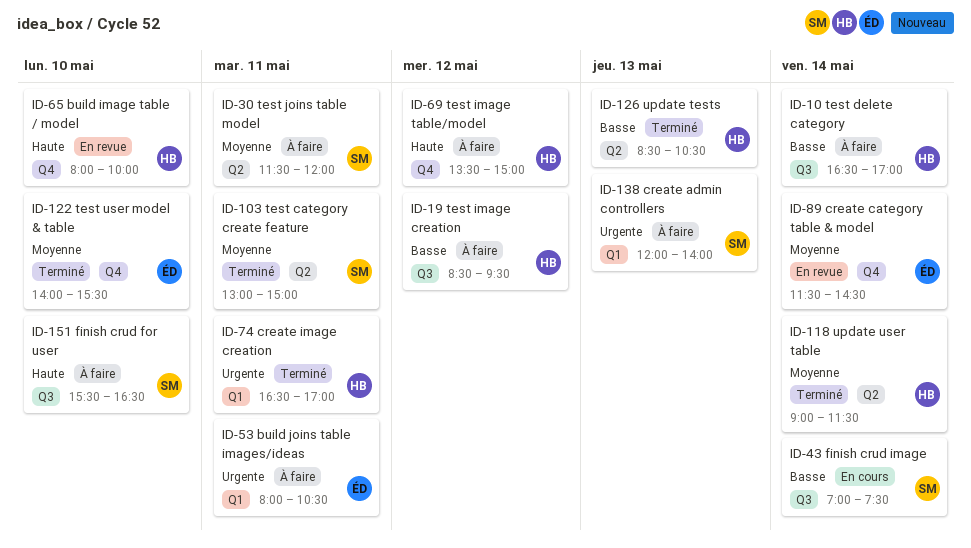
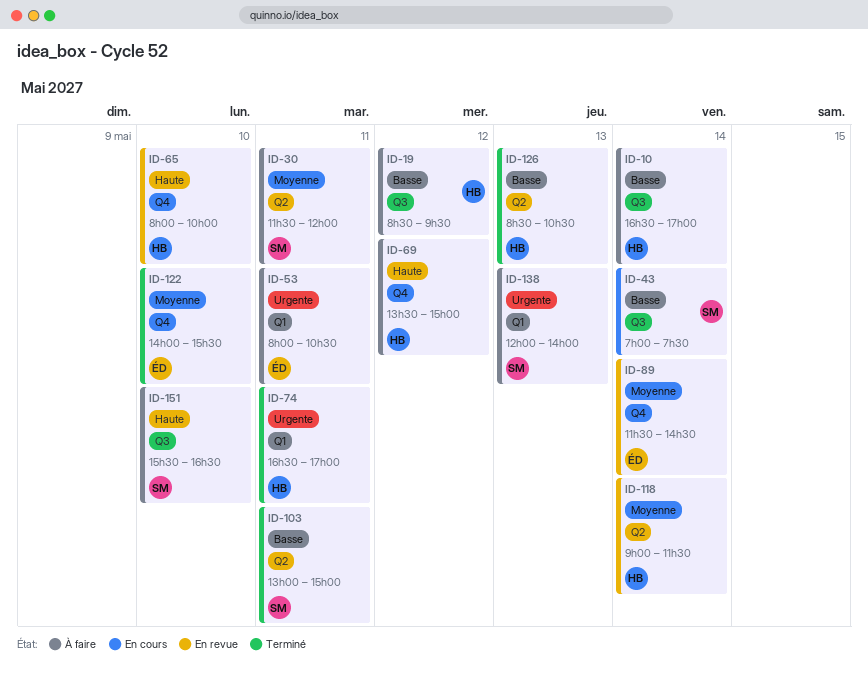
ID-103, priority: Moyenne -> Basse
ID-118, status: Terminé -> En revue

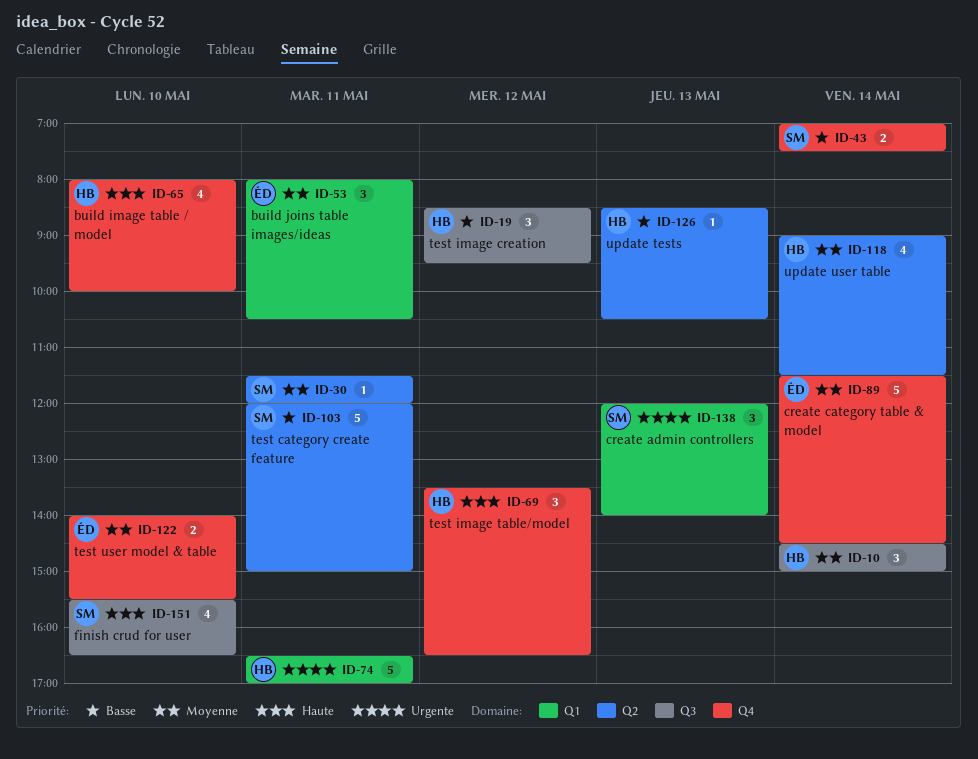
ID-10, priority: Basse -> Moyenne
ID-10, begins: 16:30 -> 14:30
ID-10, ends: 17:00 -> 15:00
ID-43, label: Q3 -> Q4
ID-53, priority: Urgente -> Moyenne
ID-69, ends: 15:00 -> 16:30
ID-103, begins: 13:00 -> 12:00

